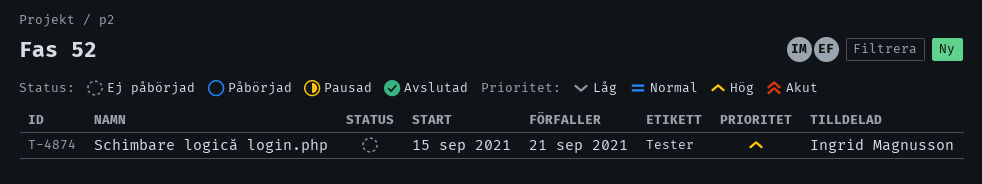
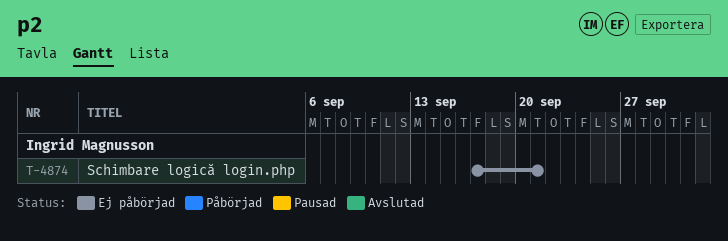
T-4874, start: Sep 15 -> Sep 17

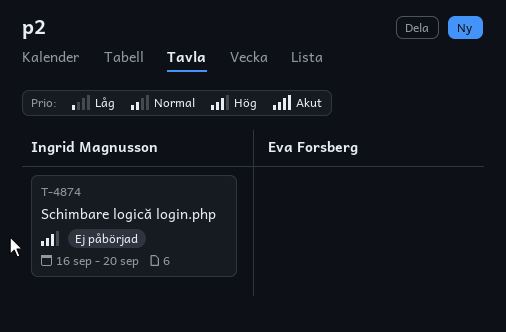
T-4874, start: Sep 17 -> Sep 16
T-4874, due: Sep 21 -> Sep 20

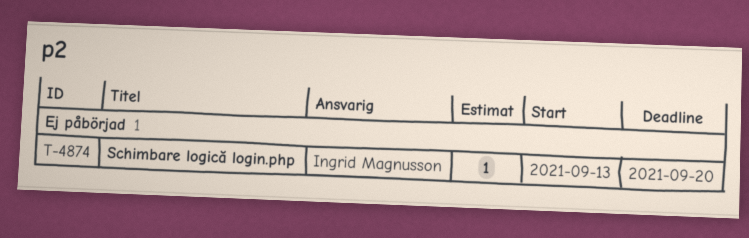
T-4874, start: Sep 16 -> Sep 13

